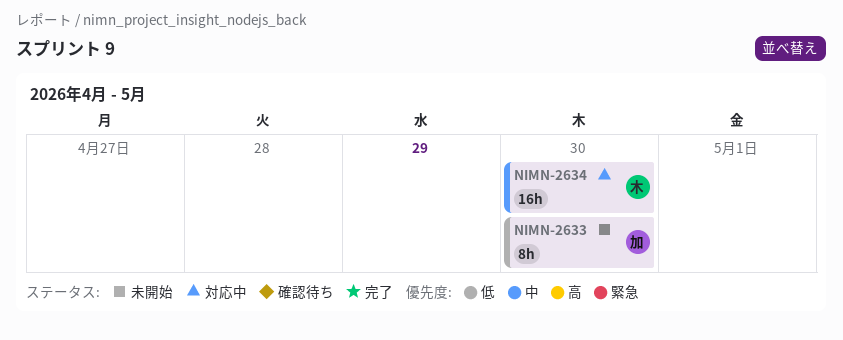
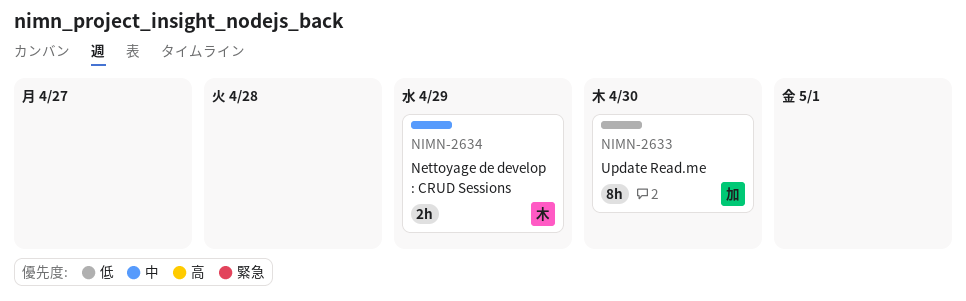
NIMN-2634, estimate: 16h -> 2h
NIMN-2634, due: Apr 30 -> Apr 29

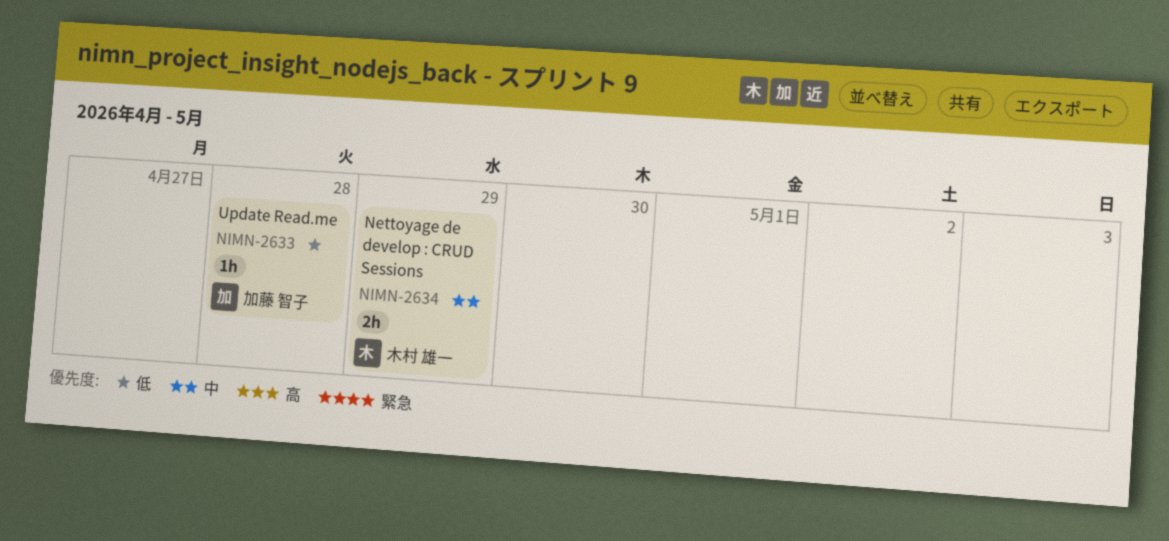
NIMN-2633, estimate: 8h -> 1h
NIMN-2633, due: Apr 30 -> Apr 28

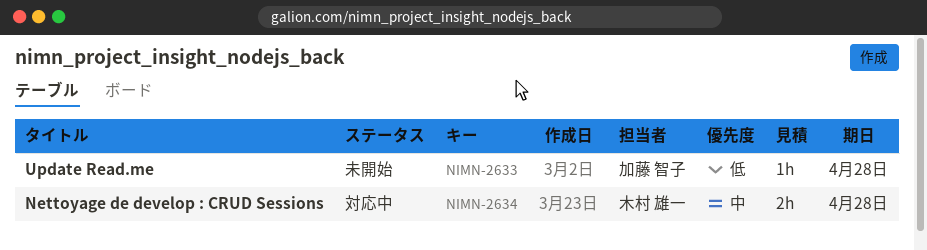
NIMN-2634, due: Apr 29 -> Apr 28

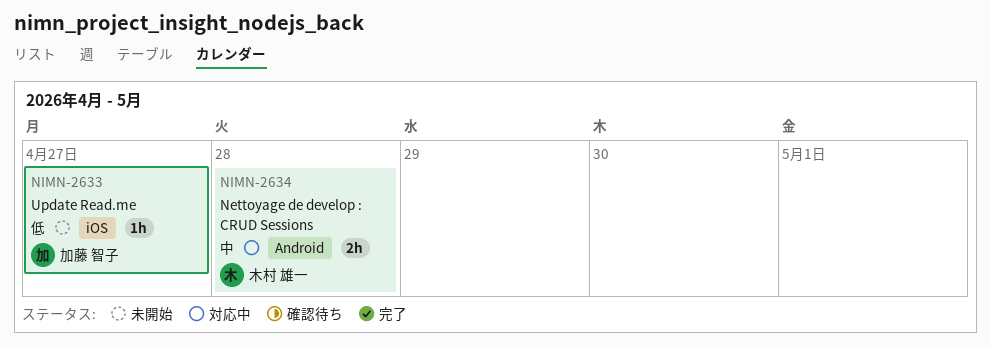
NIMN-2633, due: Apr 28 -> Apr 27

